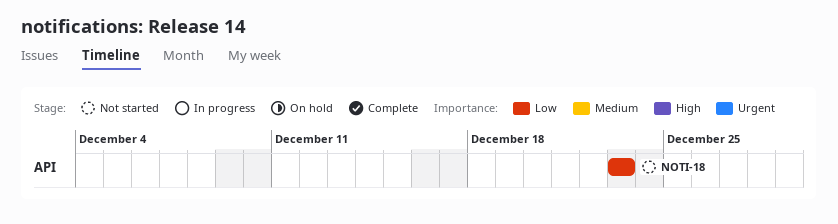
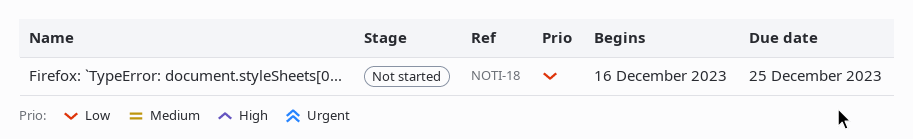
NOTI-18, start: Dec 23 -> Dec 16
NOTI-18, due: Dec 23 -> Dec 25

